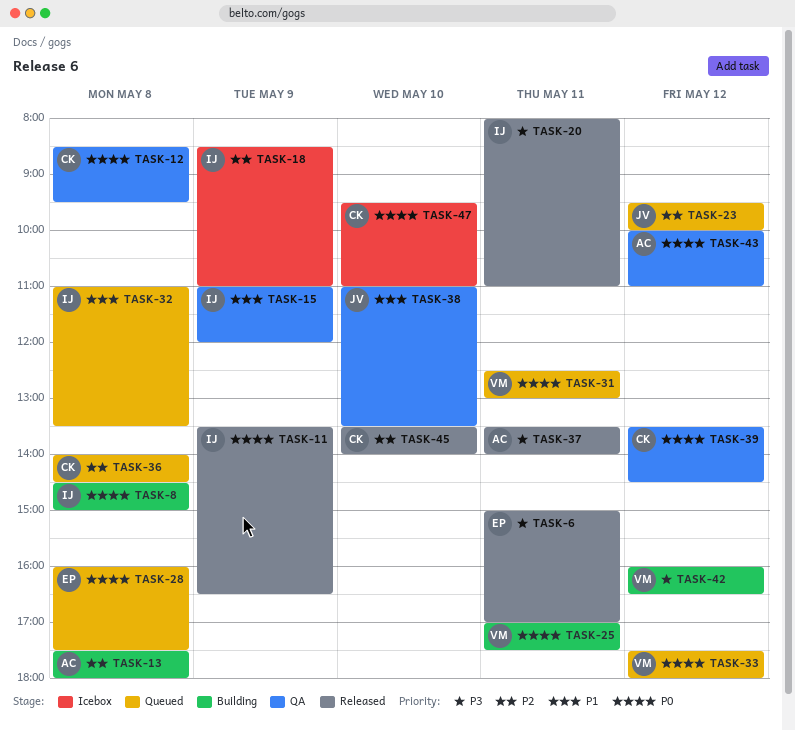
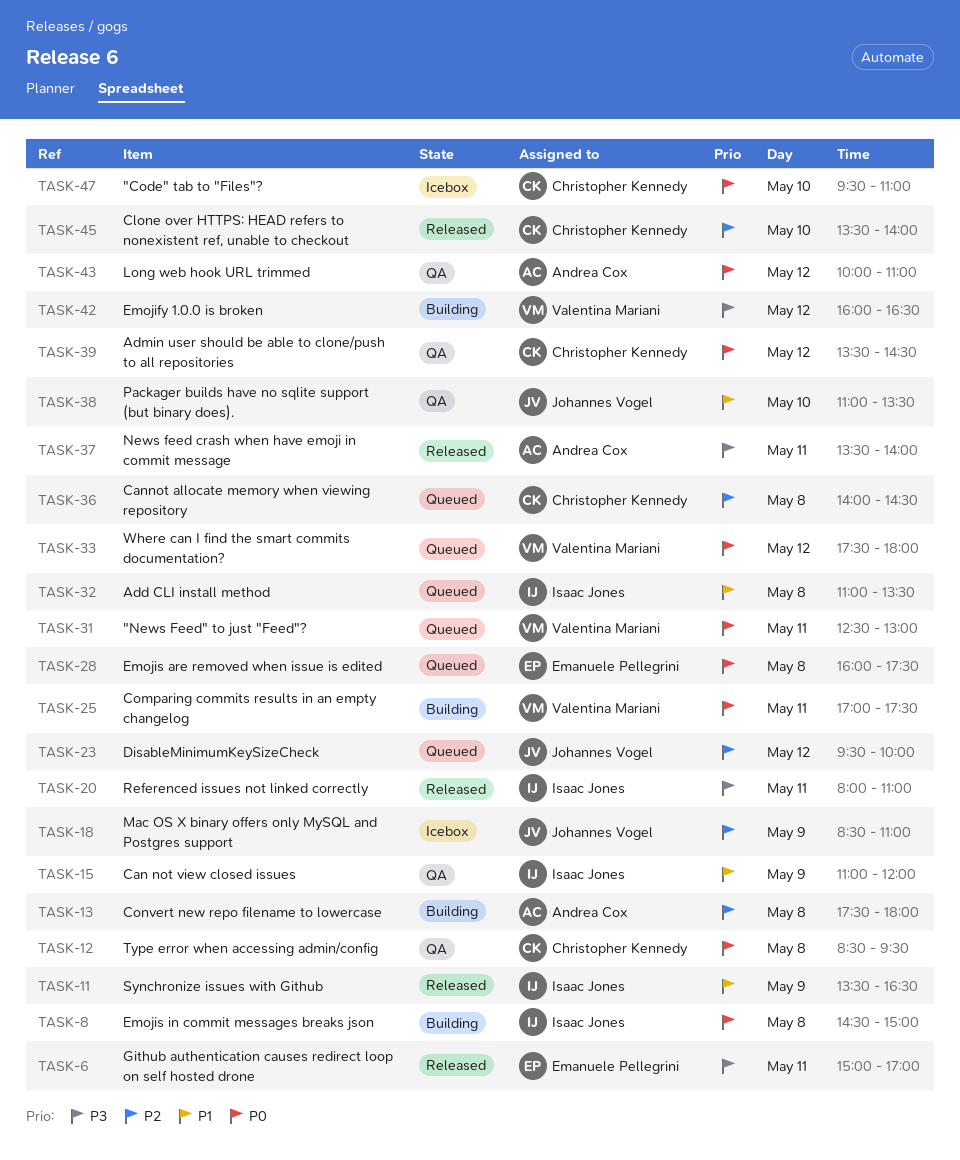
TASK-11, priority: P0 -> P1
TASK-18, owner: Isaac Jones -> Johannes Vogel

